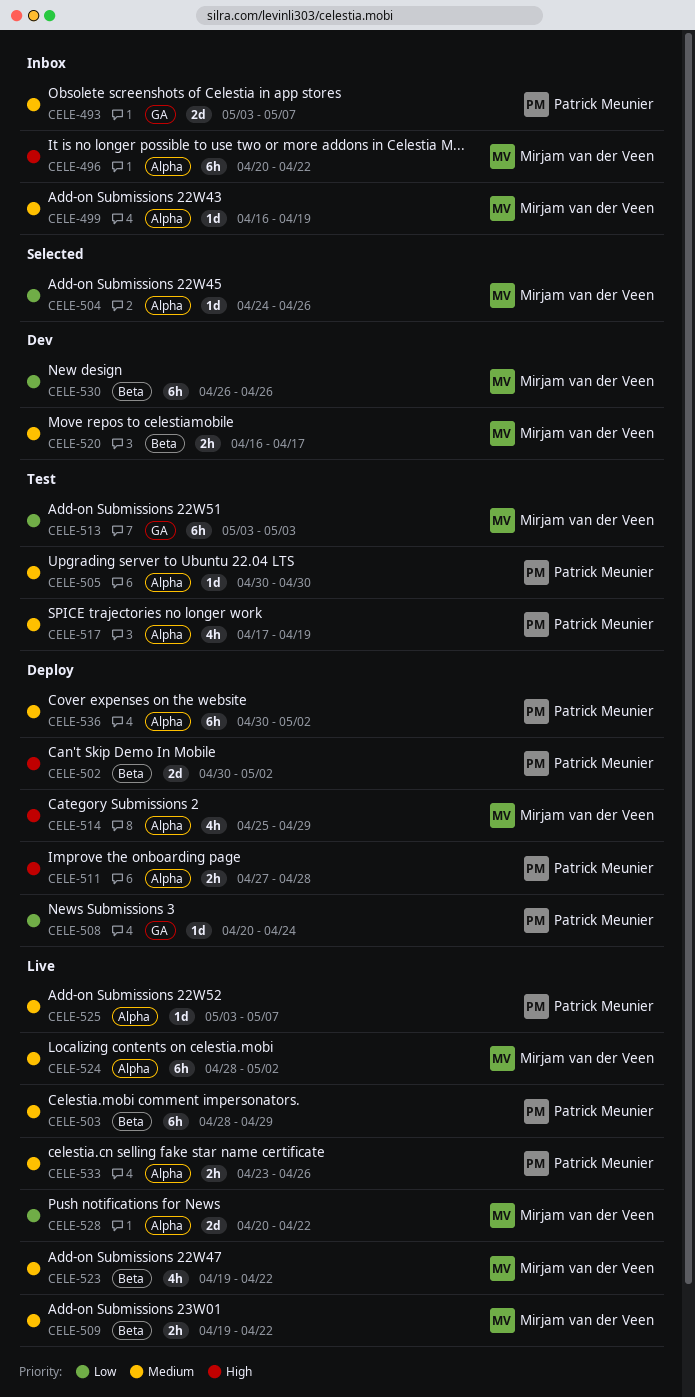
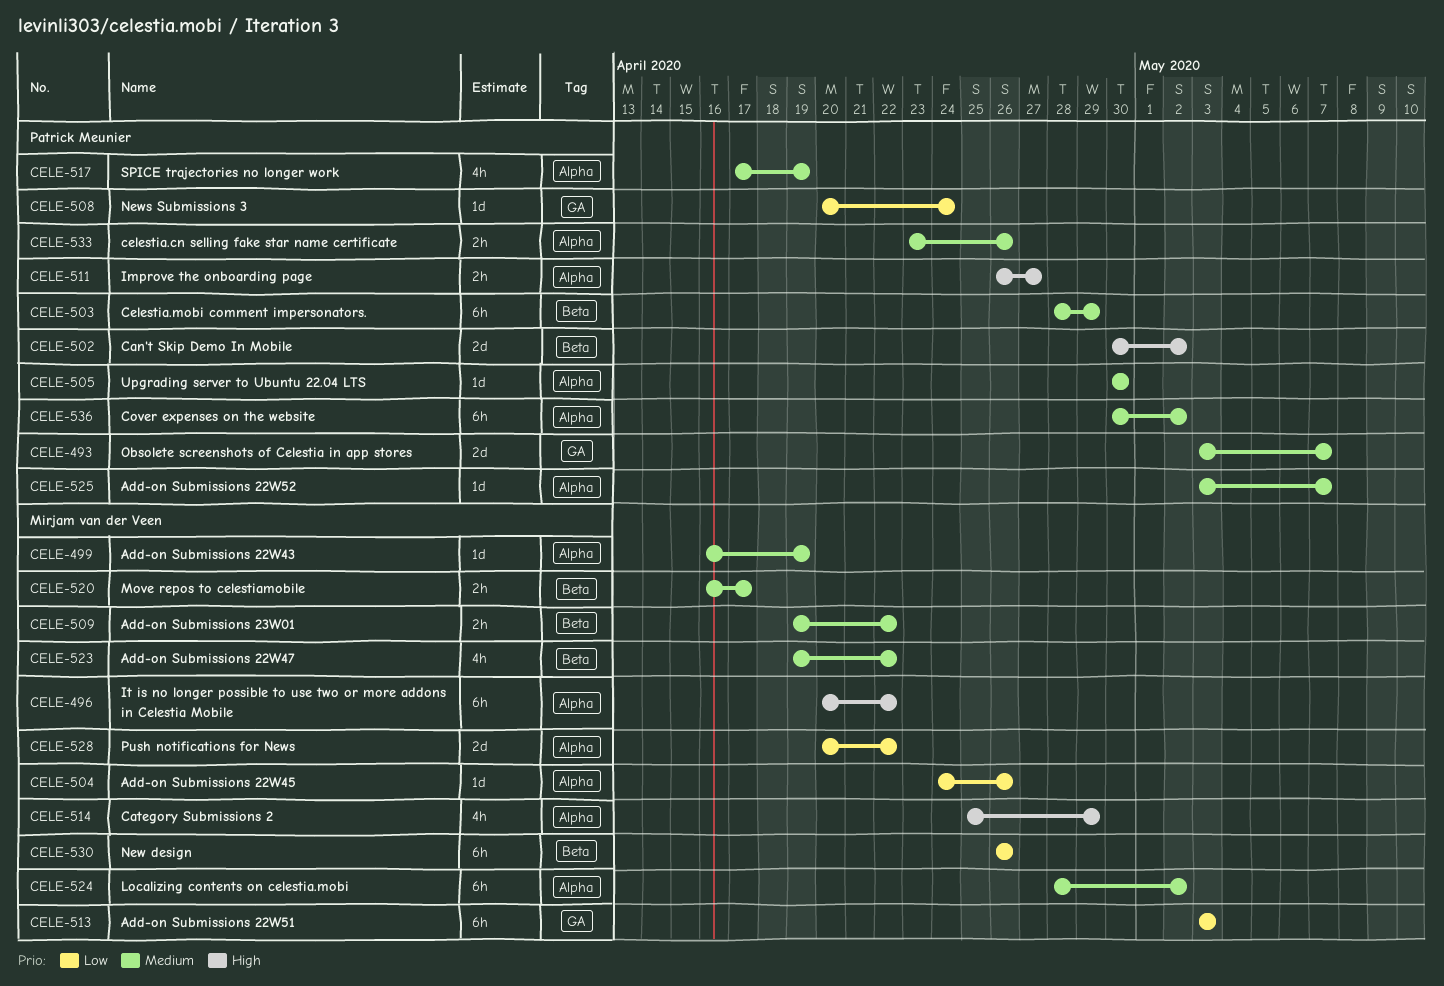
CELE-511, start: Apr 27 -> Apr 26
CELE-511, due: Apr 28 -> Apr 27

